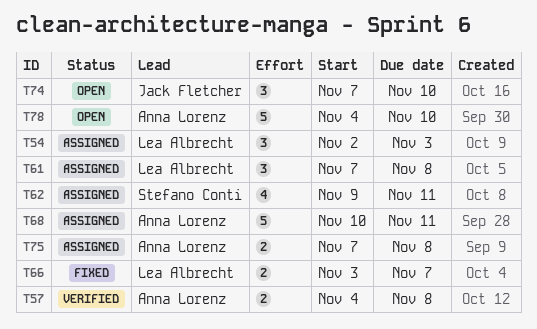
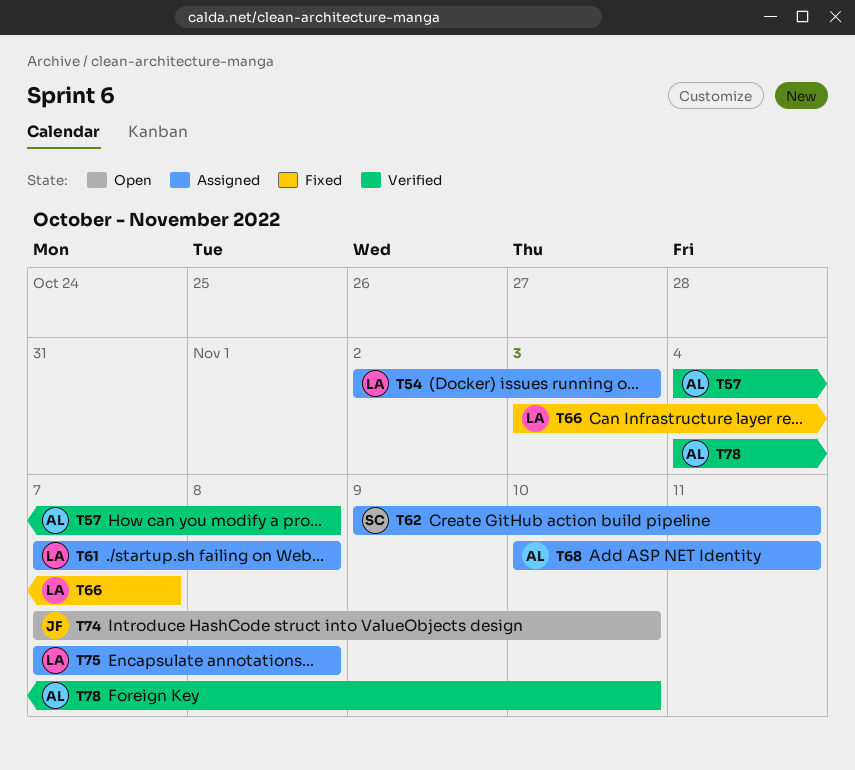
T75, owner: Anna Lorenz -> Lea Albrecht
T78, status: Open -> Verified

